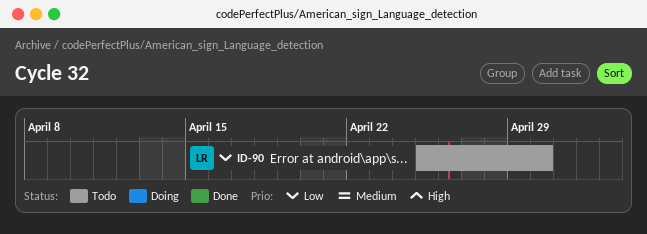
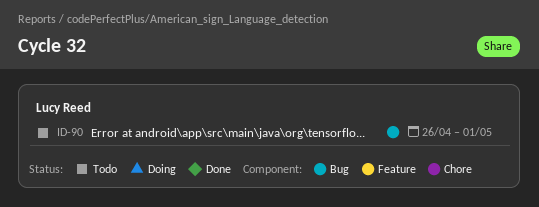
ID-90, start: Apr 25 -> Apr 26
ID-90, due: Apr 30 -> May 1

